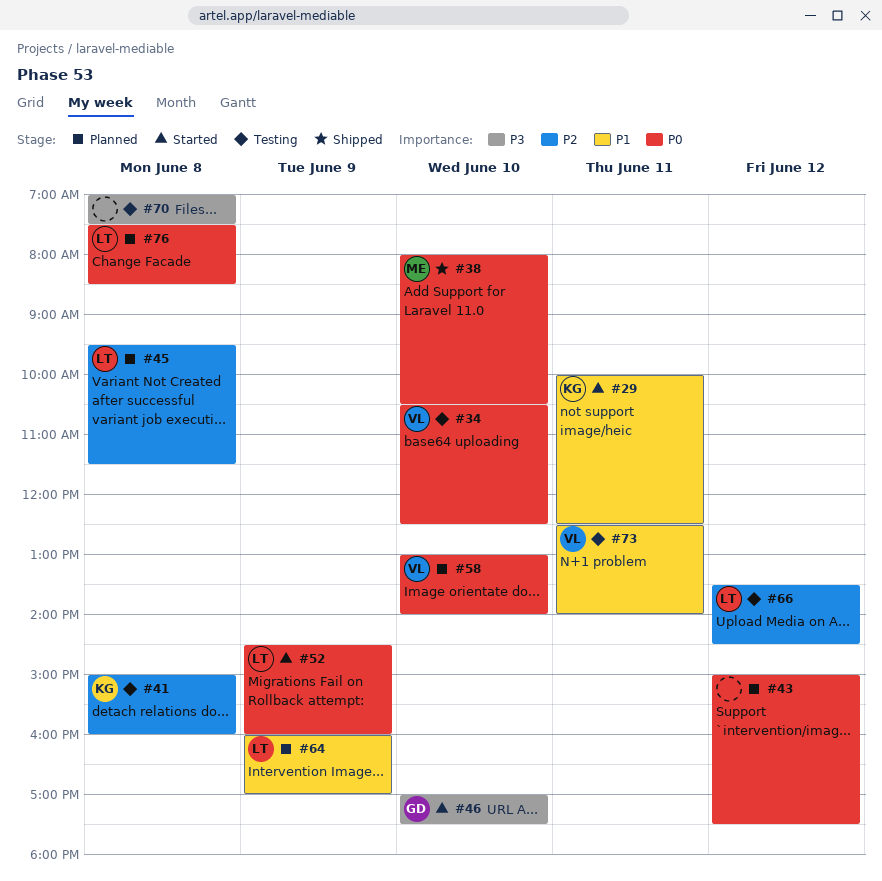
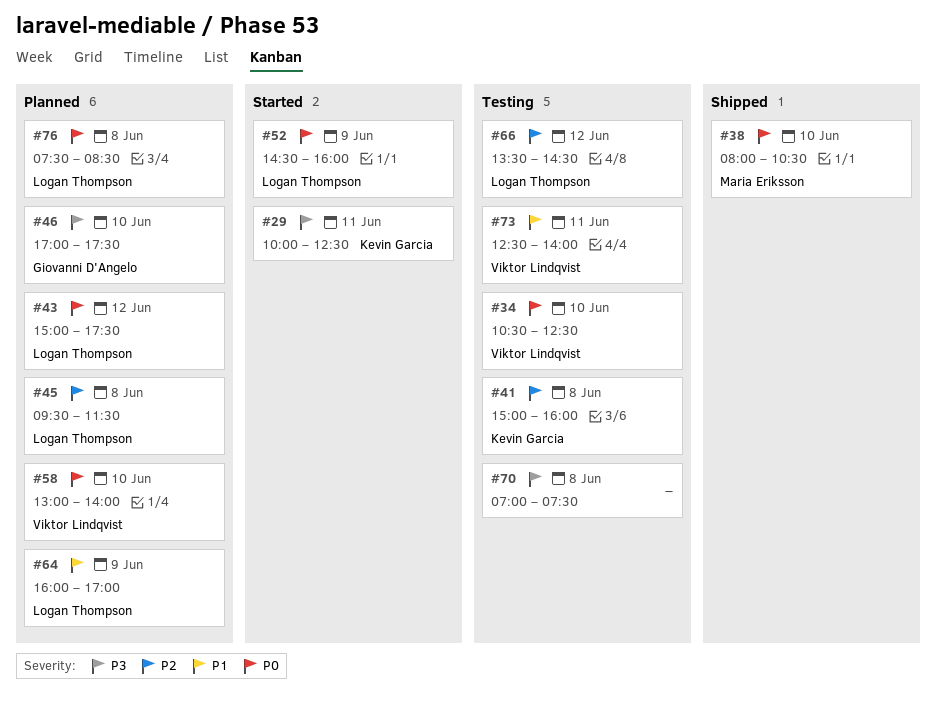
#29, priority: P1 -> P3
#43, owner: none -> Logan Thompson
#46, status: Started -> Planned

